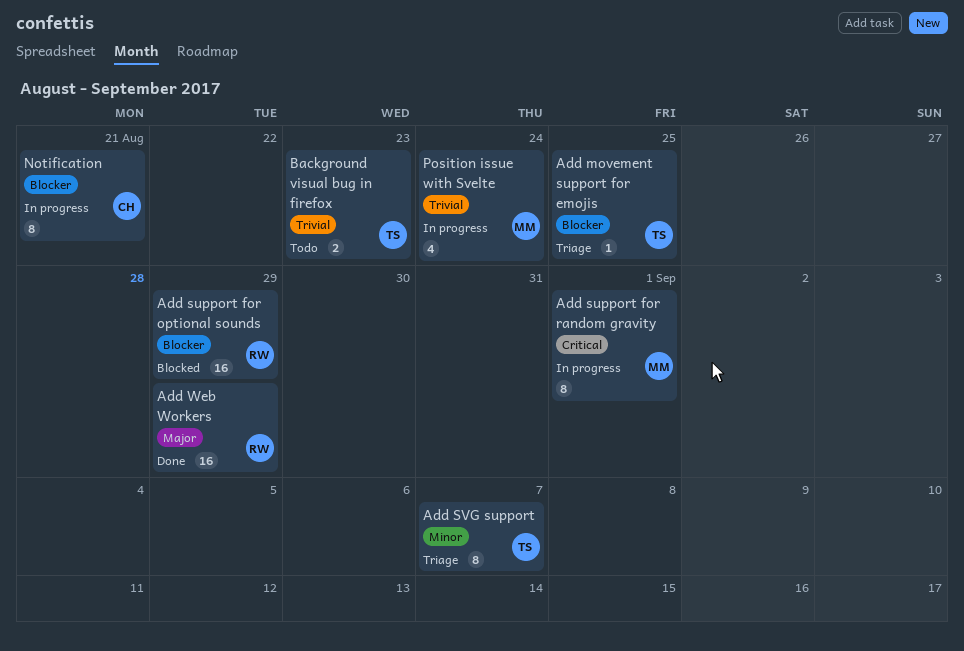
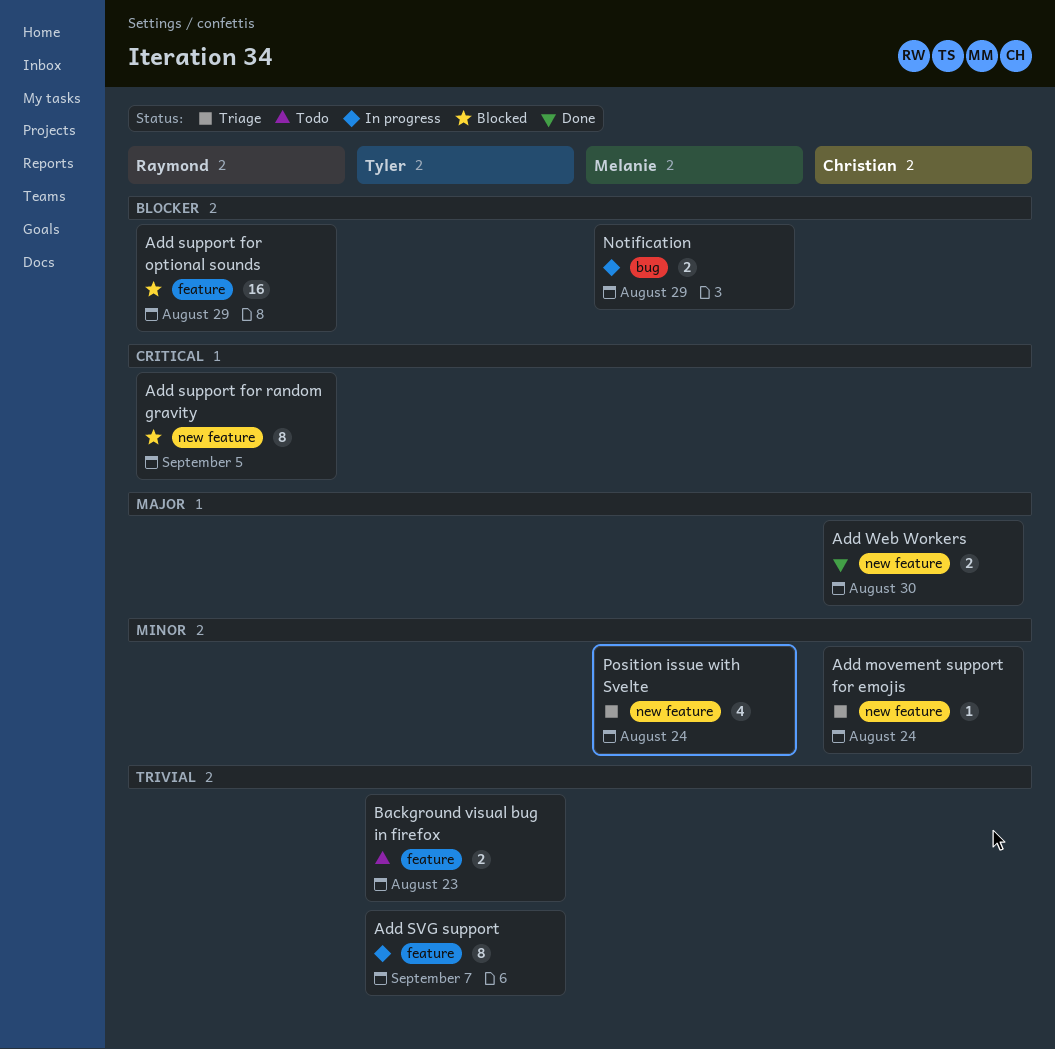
Add movement support for emojis, owner: Tyler -> Christian
Add movement support for emojis, priority: Blocker -> Minor
Add movement support for emojis, due: Aug 25 -> Aug 24
Add support for random gravity, status: In progress -> Blocked
Add support for random gravity, owner: Melanie -> Raymond
Add support for random gravity, due: Sep 1 -> Sep 5
Add SVG support, status: Triage -> In progress
Add SVG support, priority: Minor -> Trivial
Add Web Workers, owner: Raymond -> Christian
Add Web Workers, estimate: 16 -> 2
Add Web Workers, due: Aug 29 -> Aug 30
Notification, owner: Christian -> Melanie
Notification, estimate: 8 -> 2
Notification, due: Aug 21 -> Aug 29
Position issue with Svelte, status: In progress -> Triage
Position issue with Svelte, priority: Trivial -> Minor

